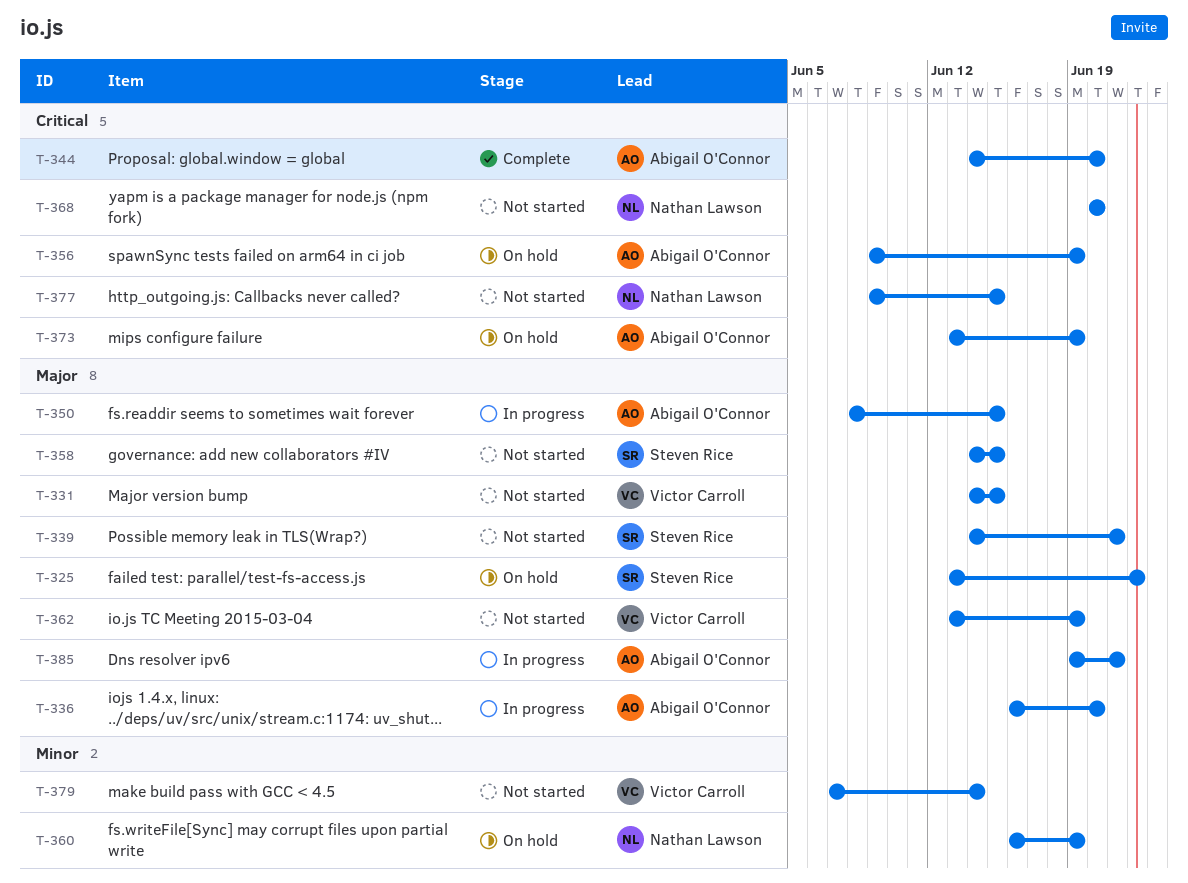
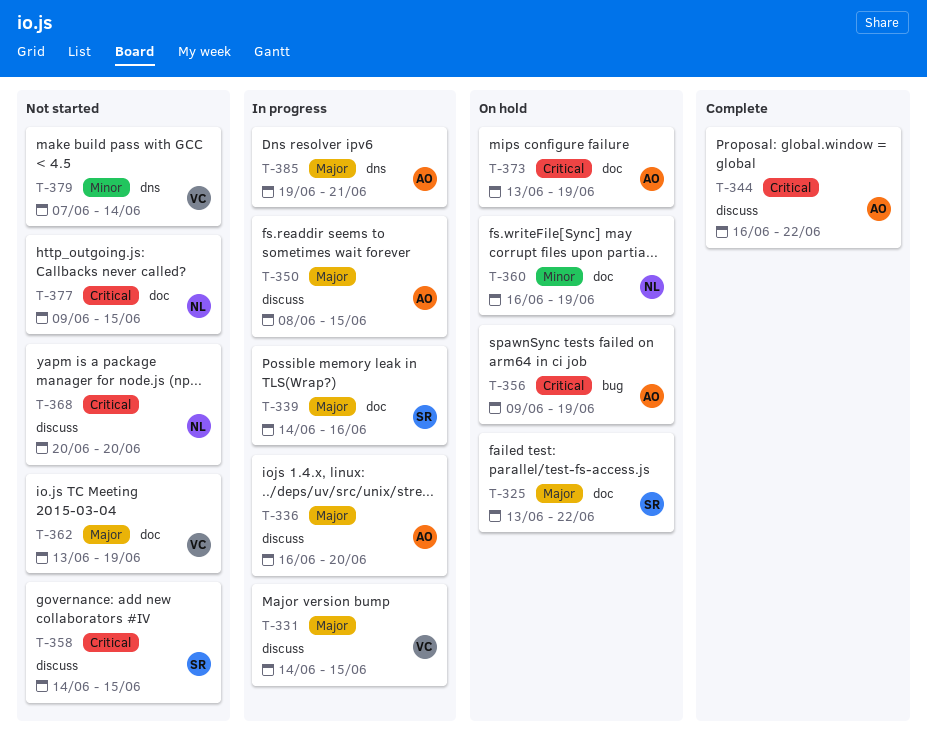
T-331, status: Not started -> In progress
T-339, status: Not started -> In progress
T-339, due: Jun 21 -> Jun 16
T-344, start: Jun 14 -> Jun 16
T-344, due: Jun 20 -> Jun 22
T-358, priority: Major -> Critical

